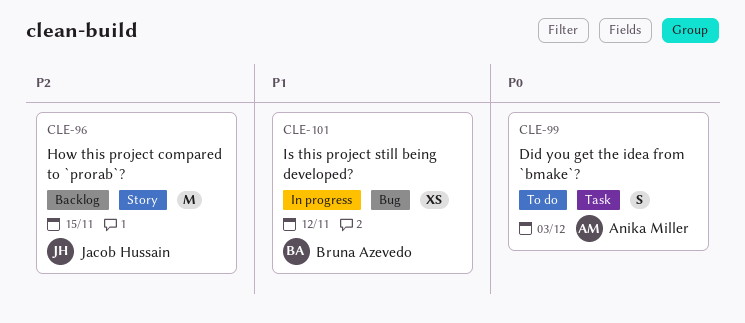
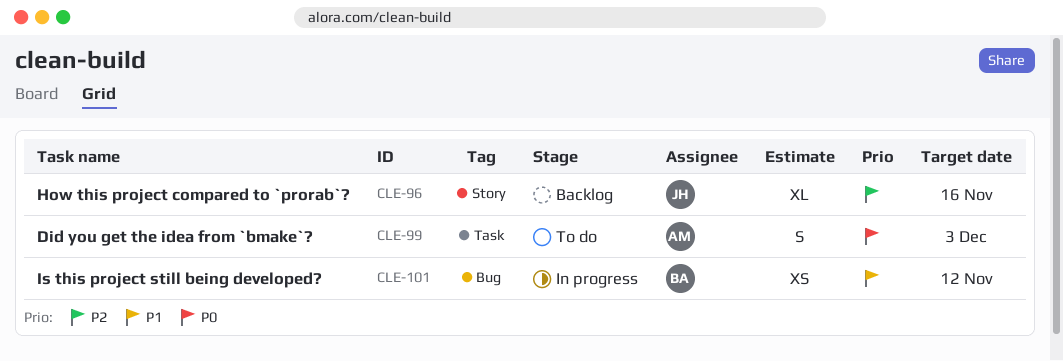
CLE-96, estimate: M -> XL
CLE-96, due: Nov 15 -> Nov 16

